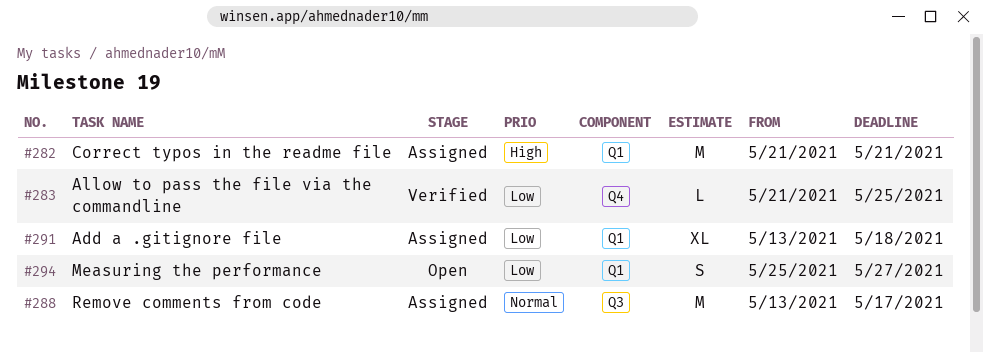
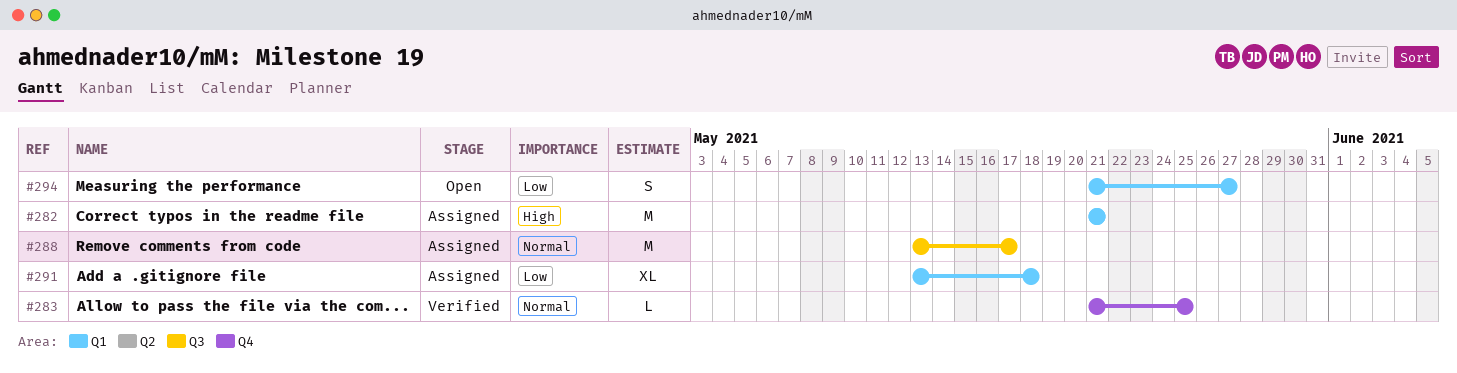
#283, priority: Low -> Normal
#294, start: May 25 -> May 21

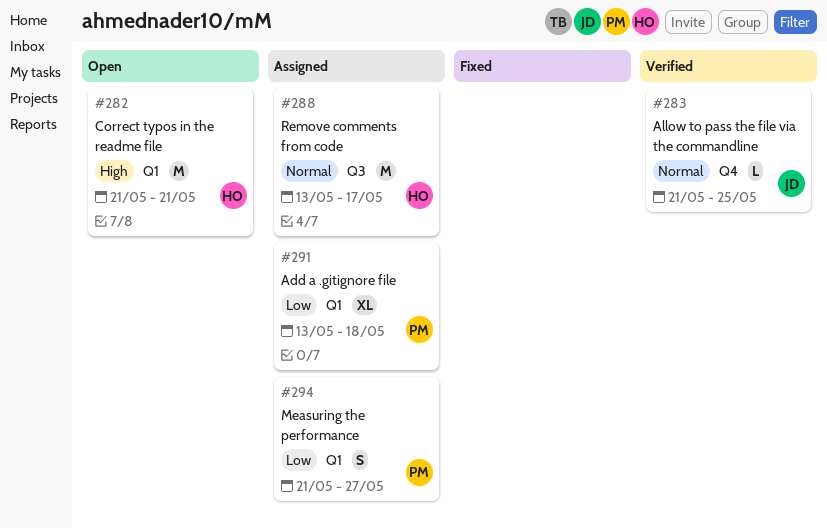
#282, status: Assigned -> Open
#294, status: Open -> Assigned

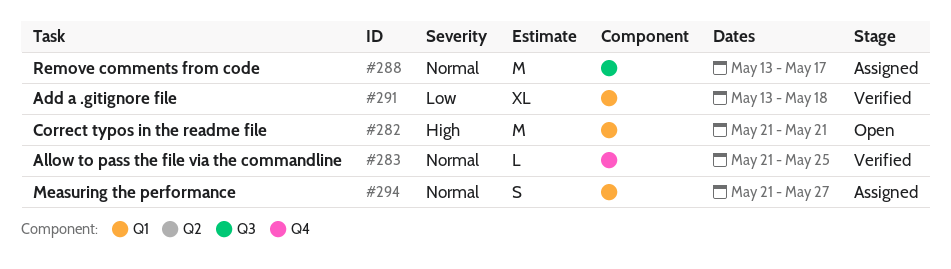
#291, status: Assigned -> Verified
#294, priority: Low -> Normal

